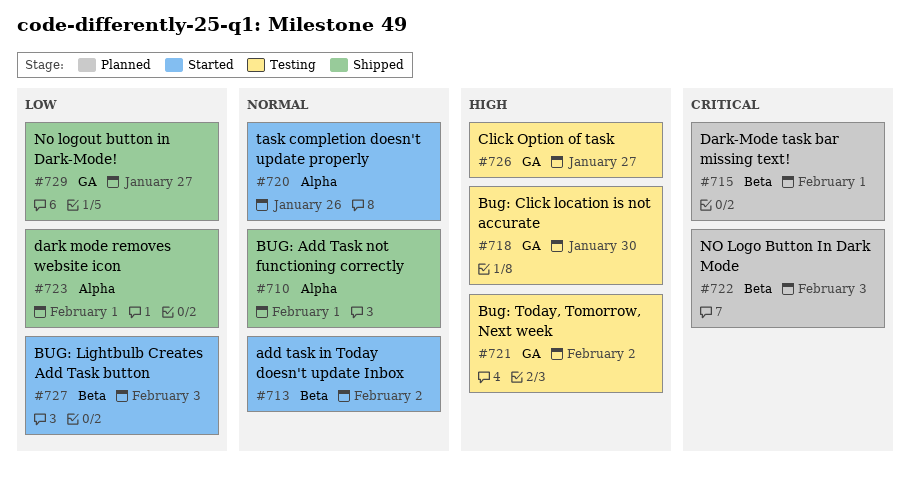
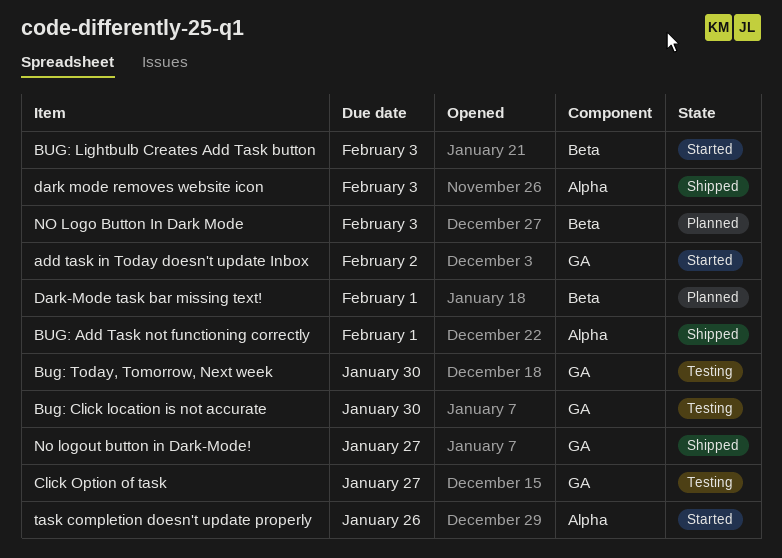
add task in Today doesn't update Inbox, label: Beta -> GA
Bug: Today, Tomorrow, Next week, due: Feb 2 -> Jan 30
dark mode removes website icon, due: Feb 1 -> Feb 3

